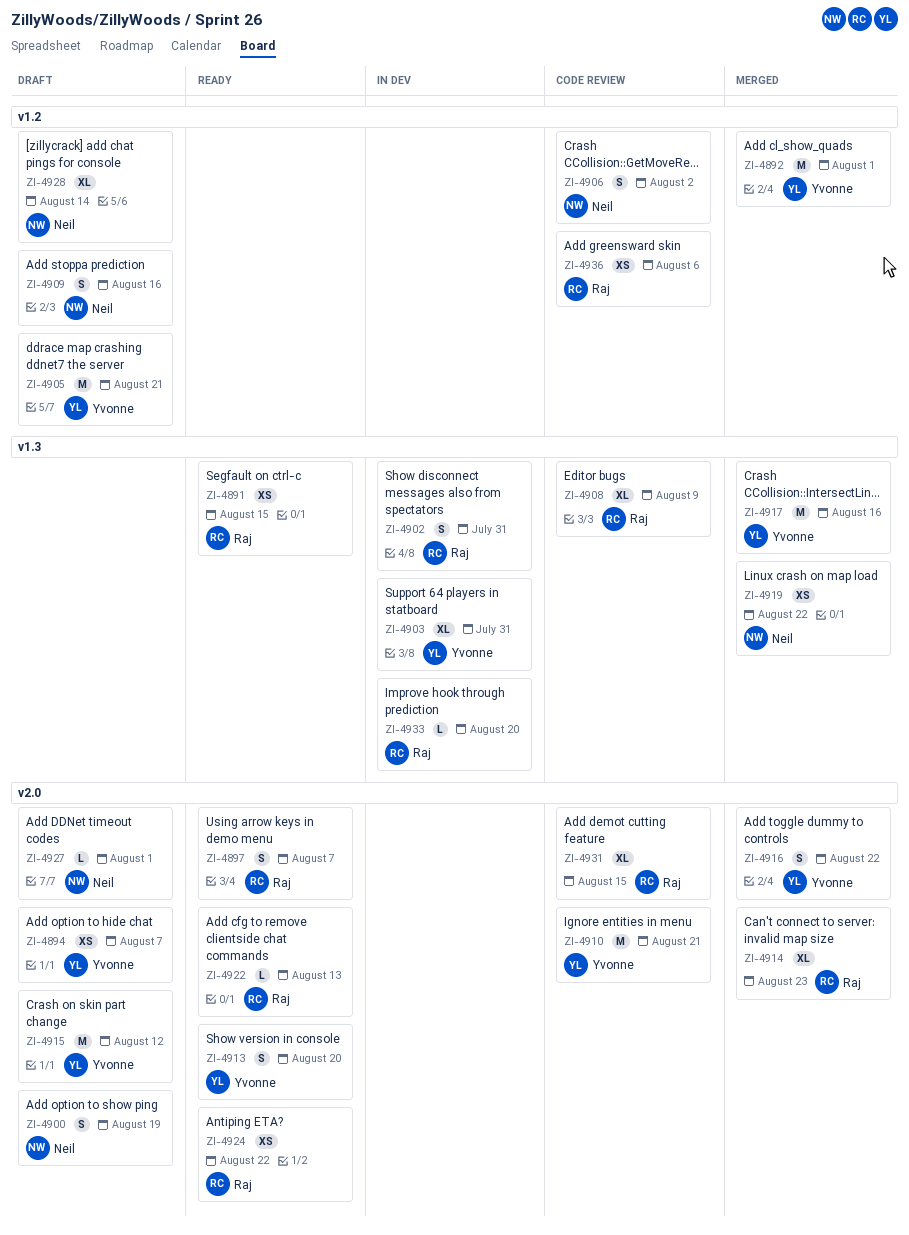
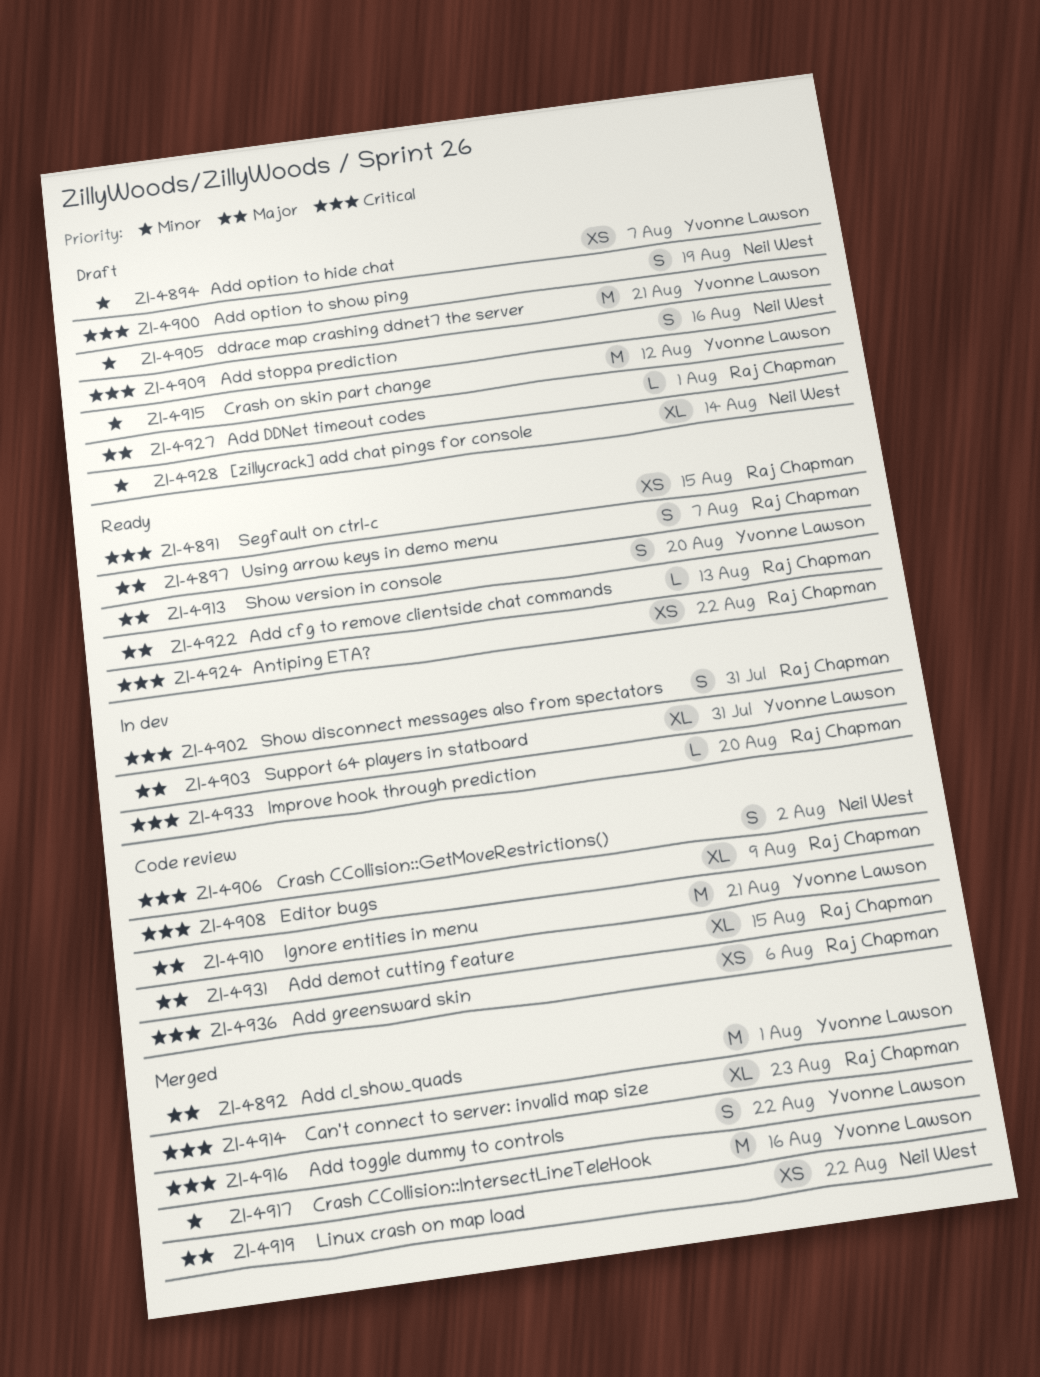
ZI-4927, owner: Neil West -> Raj Chapman

